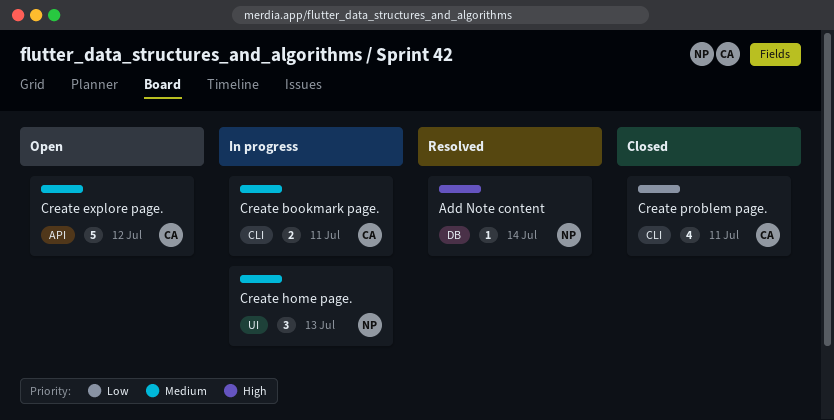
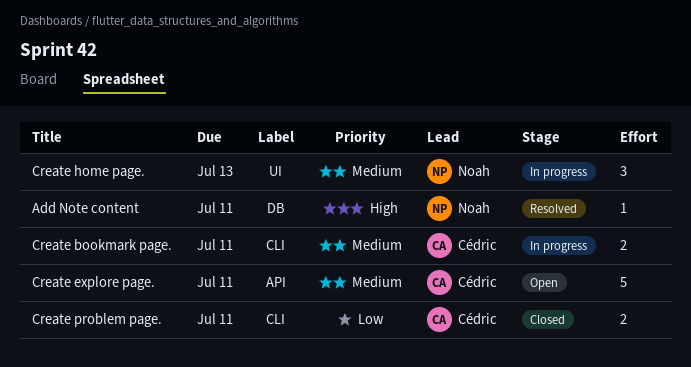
Add Note content, due: Jul 14 -> Jul 11
Create explore page., due: Jul 12 -> Jul 11
Create problem page., estimate: 4 -> 2

